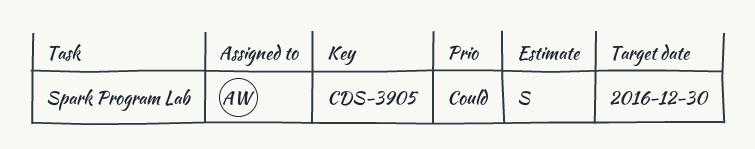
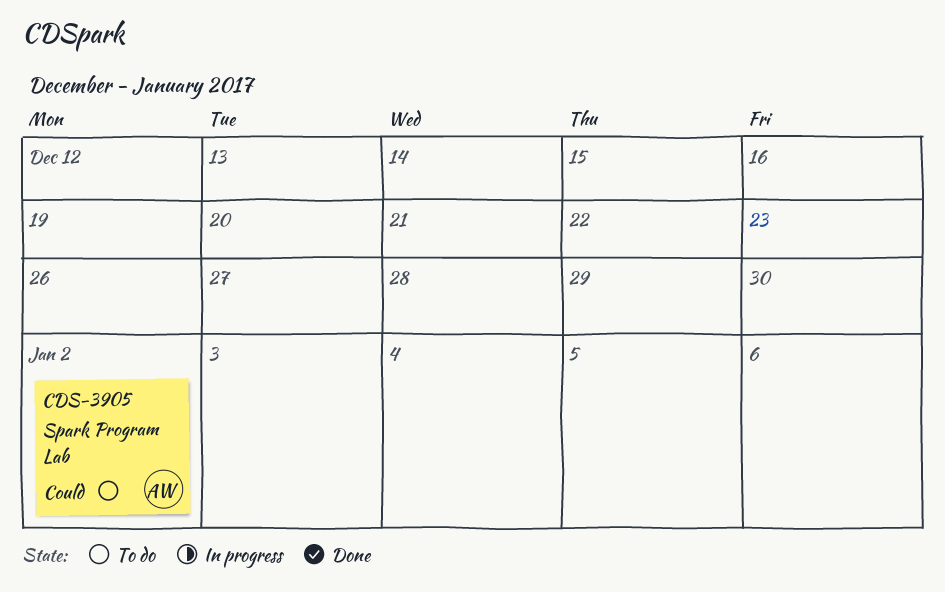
CDS-3905, due: Dec 30 -> Jan 2

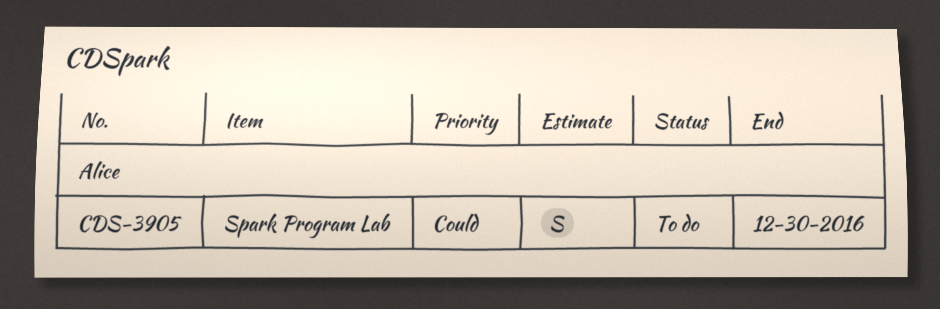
CDS-3905, due: Jan 2 -> Dec 30

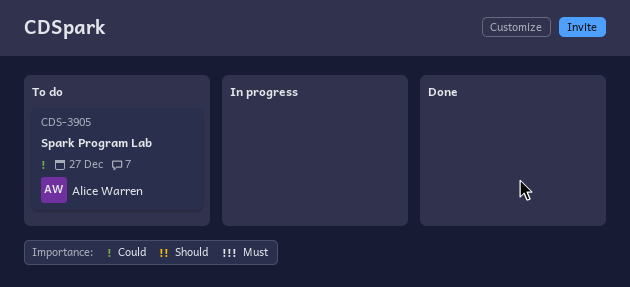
CDS-3905, due: Dec 30 -> Dec 27

